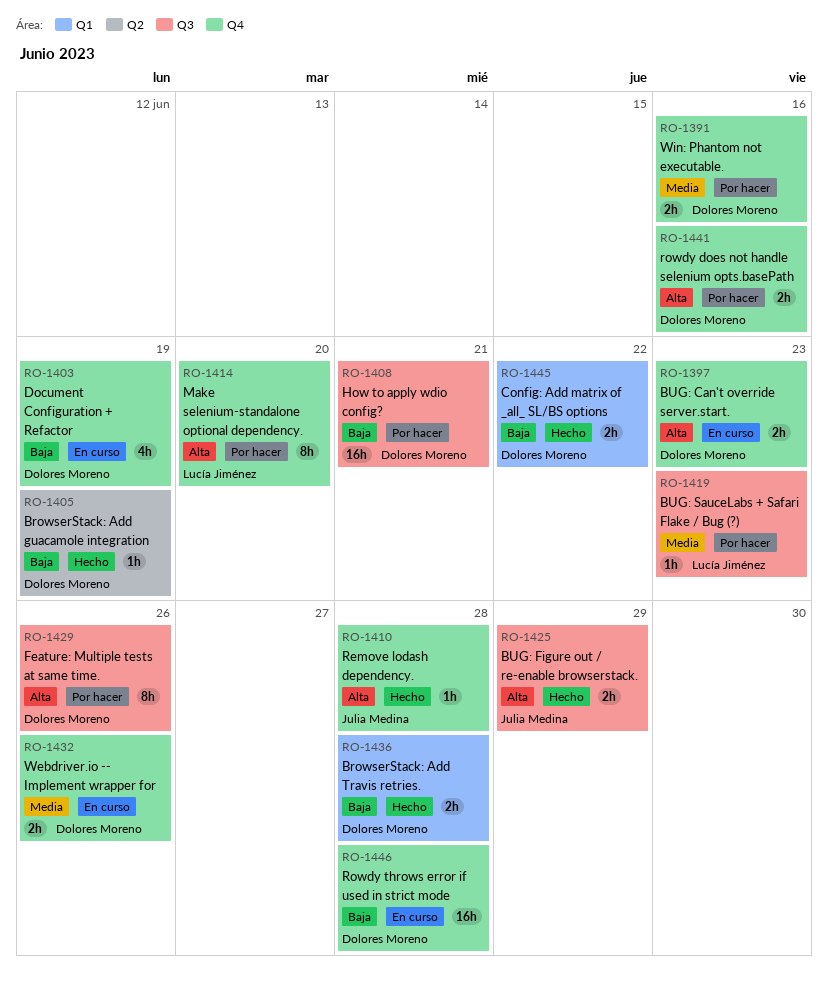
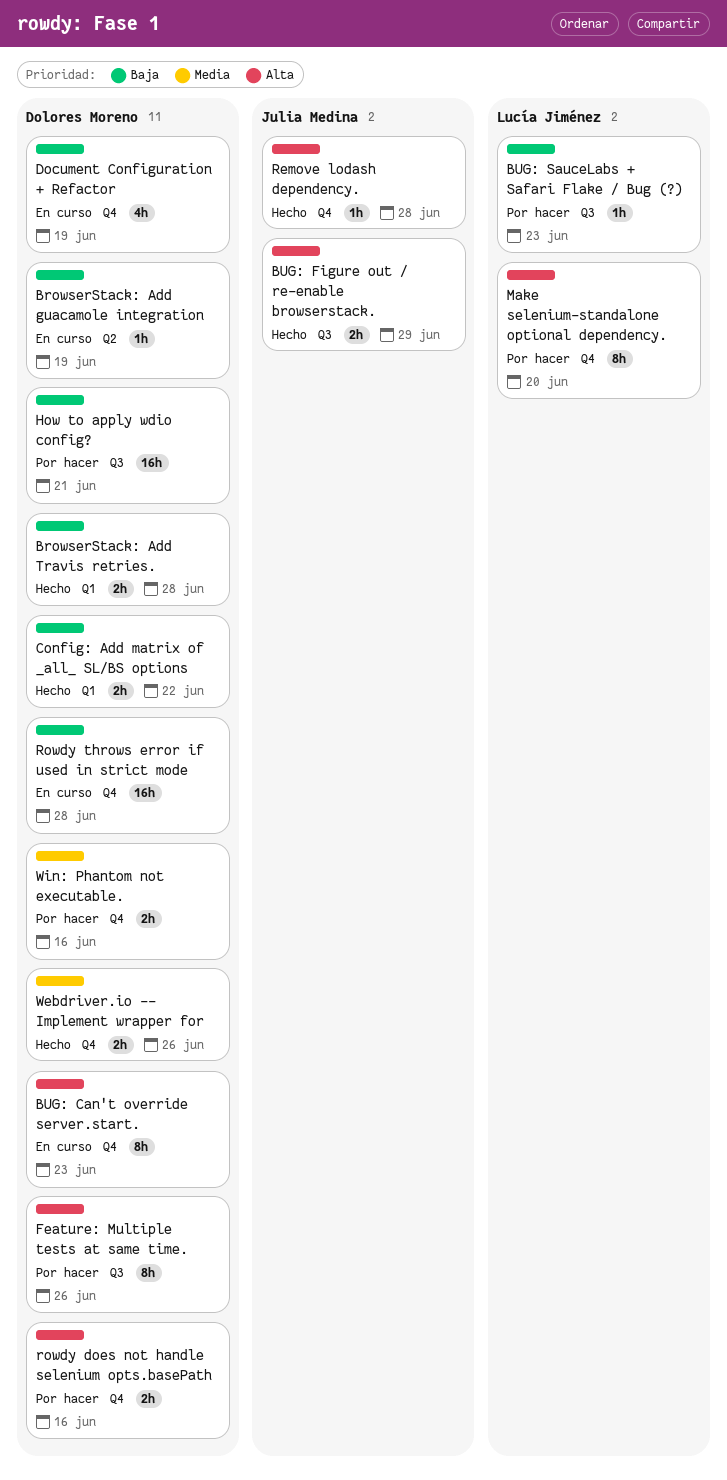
BrowserStack: Add guacamole integration, status: Hecho -> En curso
BUG: Can't override server.start., estimate: 2h -> 8h
BUG: SauceLabs + Safari Flake / Bug (?), priority: Media -> Baja
Webdriver.io -- Implement wrapper for, status: En curso -> Hecho

